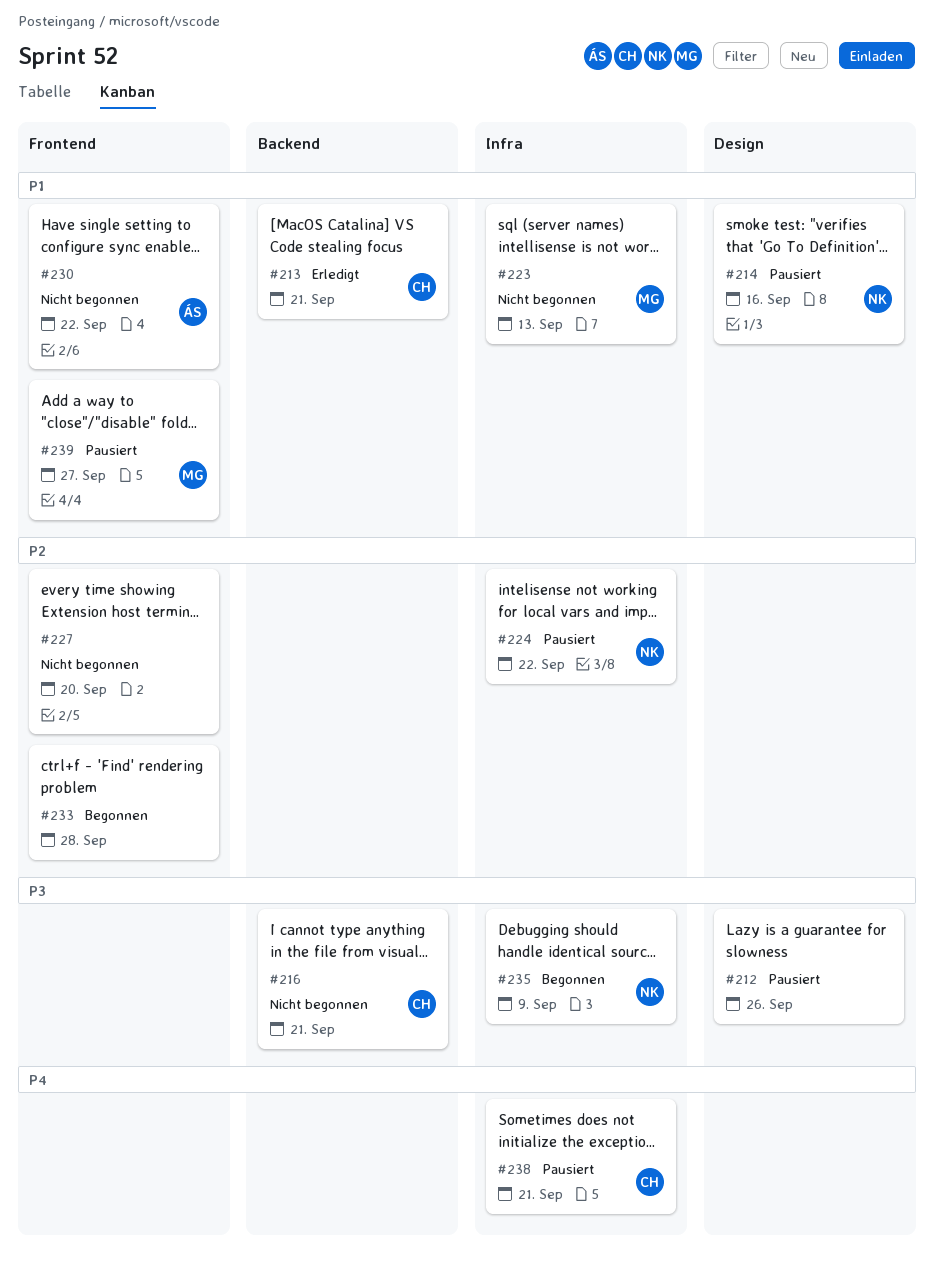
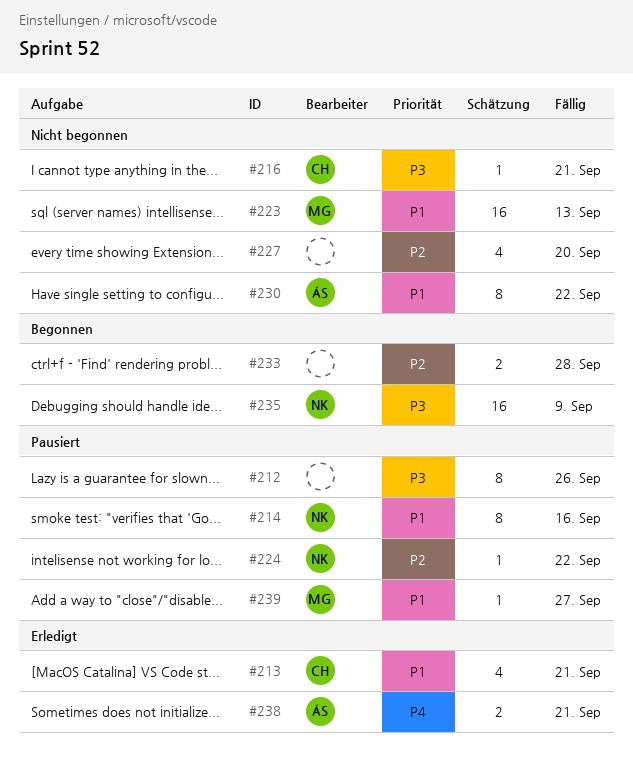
#238, status: Pausiert -> Erledigt
#238, owner: CH -> ÁS

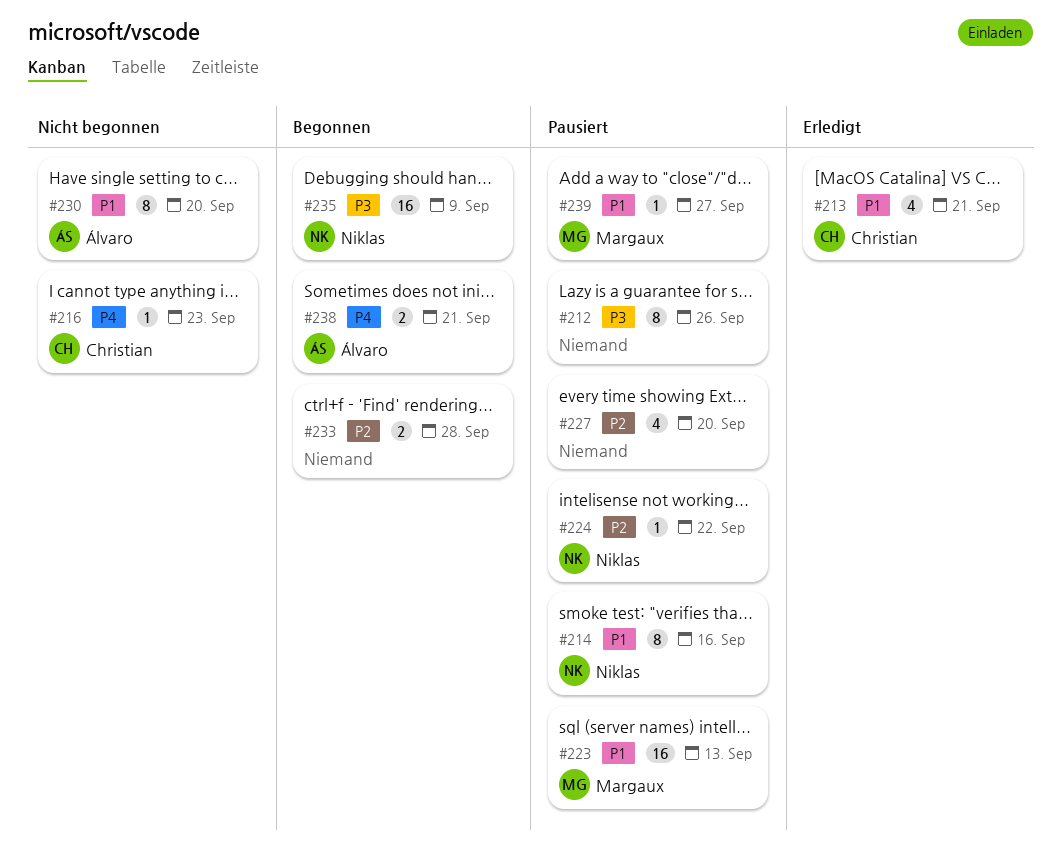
#216, priority: P3 -> P4
#216, due: Sep 21 -> Sep 23
#223, status: Nicht begonnen -> Pausiert
#227, status: Nicht begonnen -> Pausiert
#230, due: Sep 22 -> Sep 20
#238, status: Erledigt -> Begonnen

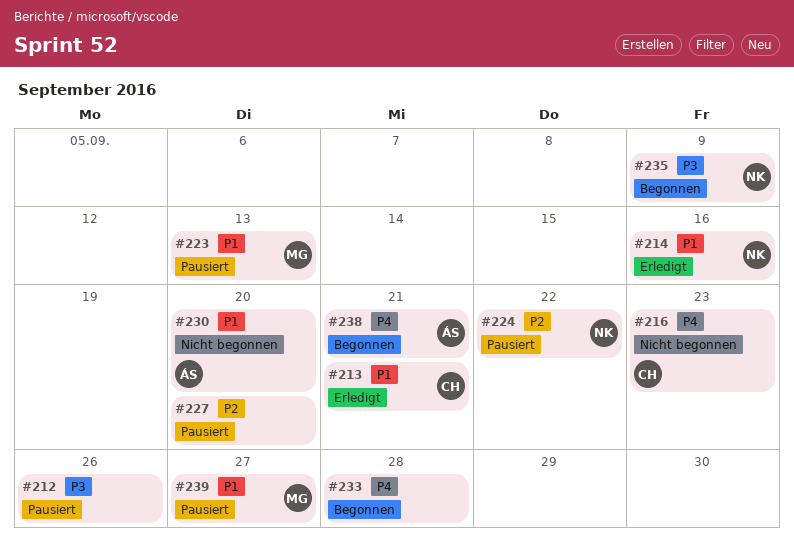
#214, status: Pausiert -> Erledigt
#233, priority: P2 -> P4

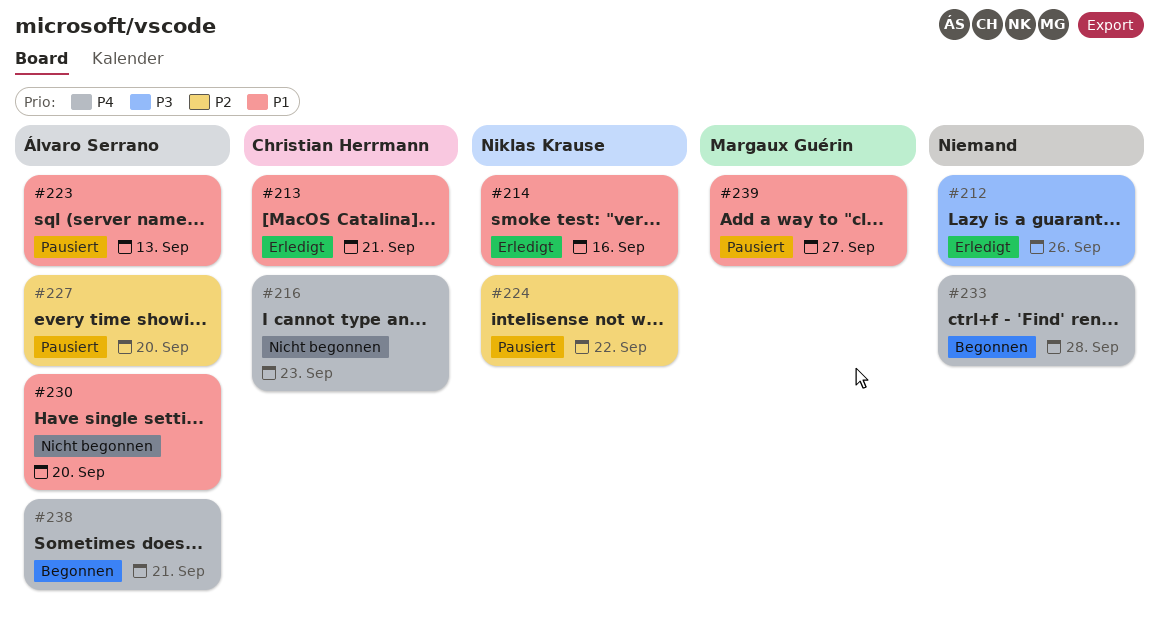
#212, status: Pausiert -> Erledigt
#223, owner: Margaux Guérin -> Álvaro Serrano
#227, owner: none -> Álvaro Serrano
#235: present -> none

